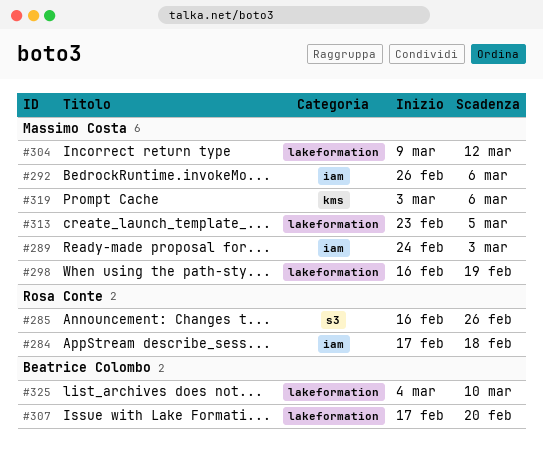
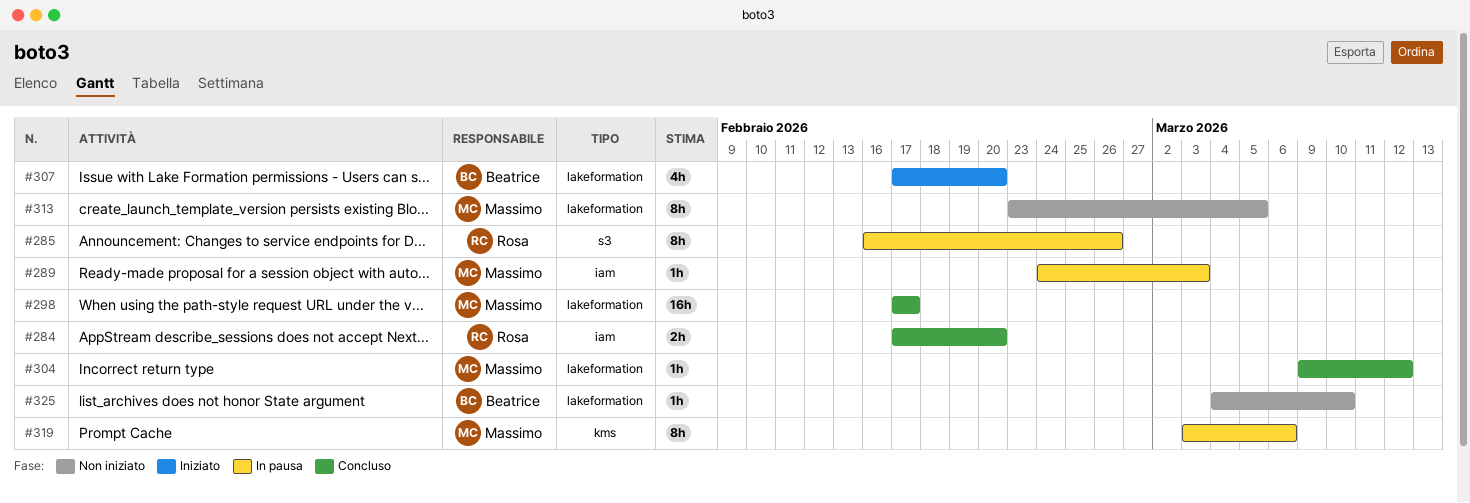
#284, due: Feb 18 -> Feb 20
#292: present -> none
#298, start: Feb 16 -> Feb 17
#298, due: Feb 19 -> Feb 17

